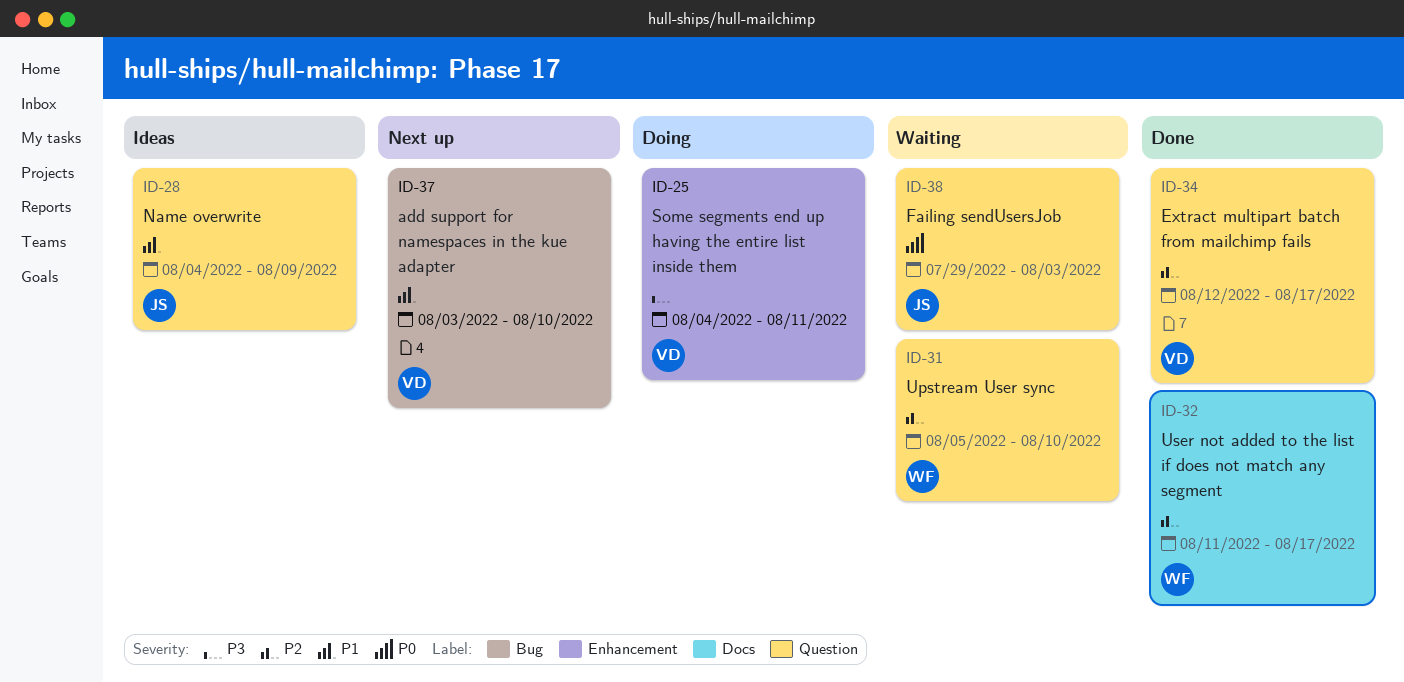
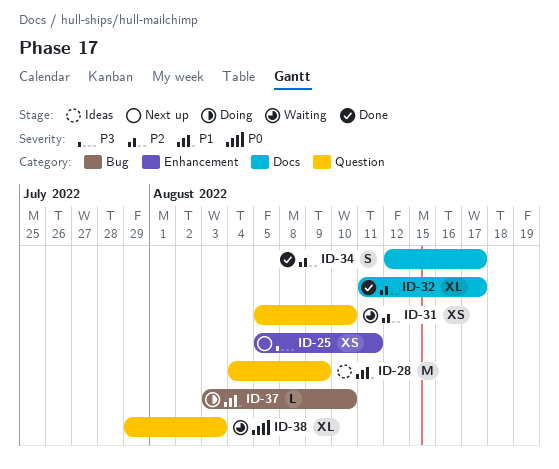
ID-25, status: Doing -> Next up
ID-25, start: Aug 4 -> Aug 5
ID-34, label: Question -> Docs
ID-37, status: Next up -> Doing

